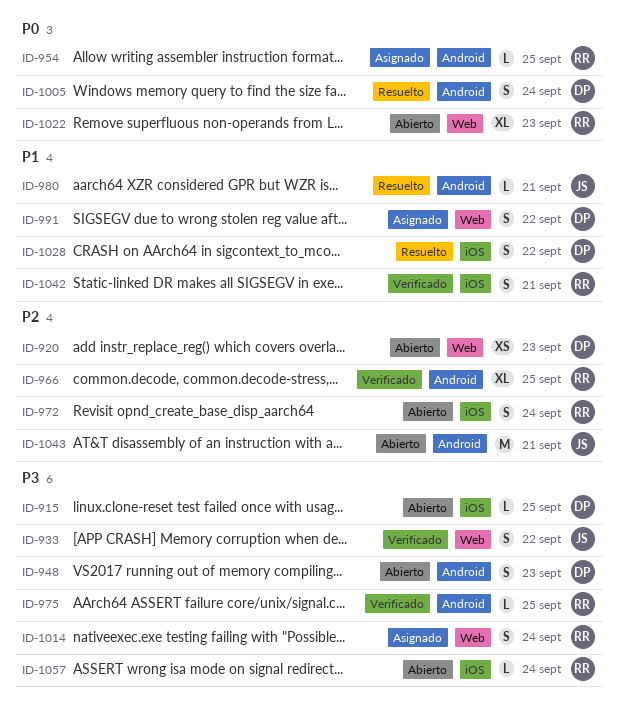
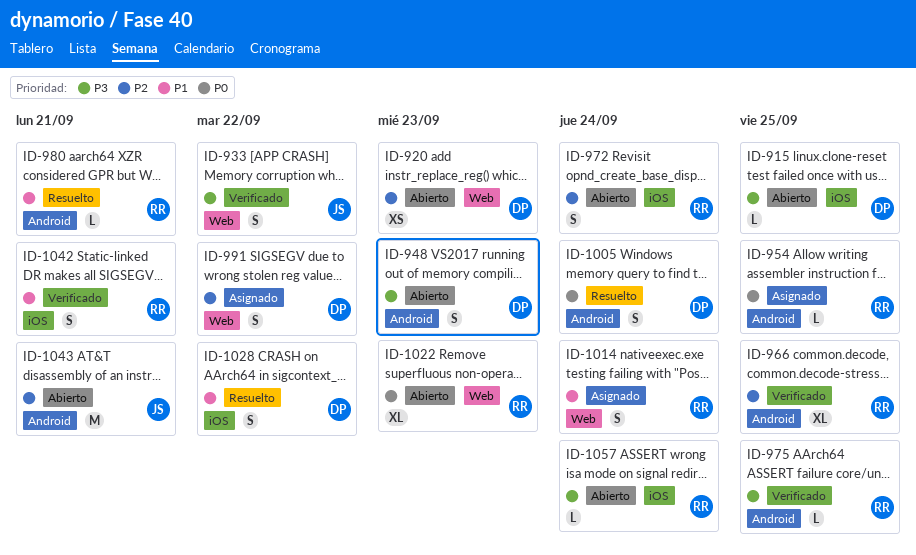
ID-980, owner: JS -> RR
ID-991, priority: P1 -> P2
ID-1014, priority: P3 -> P1

